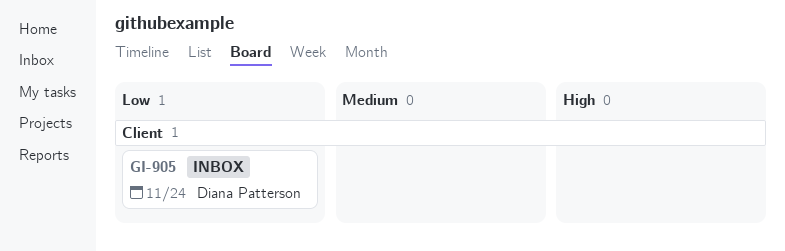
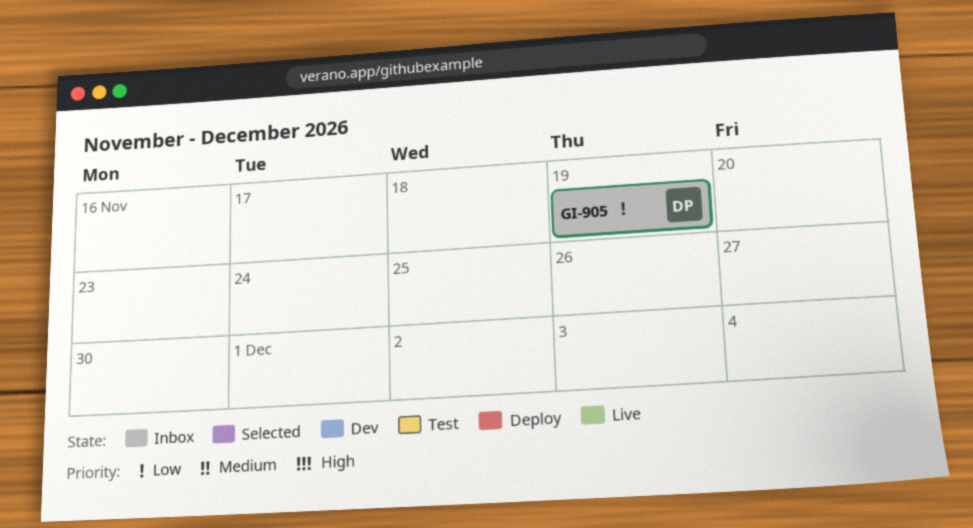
GI-905, due: Nov 24 -> Nov 19

